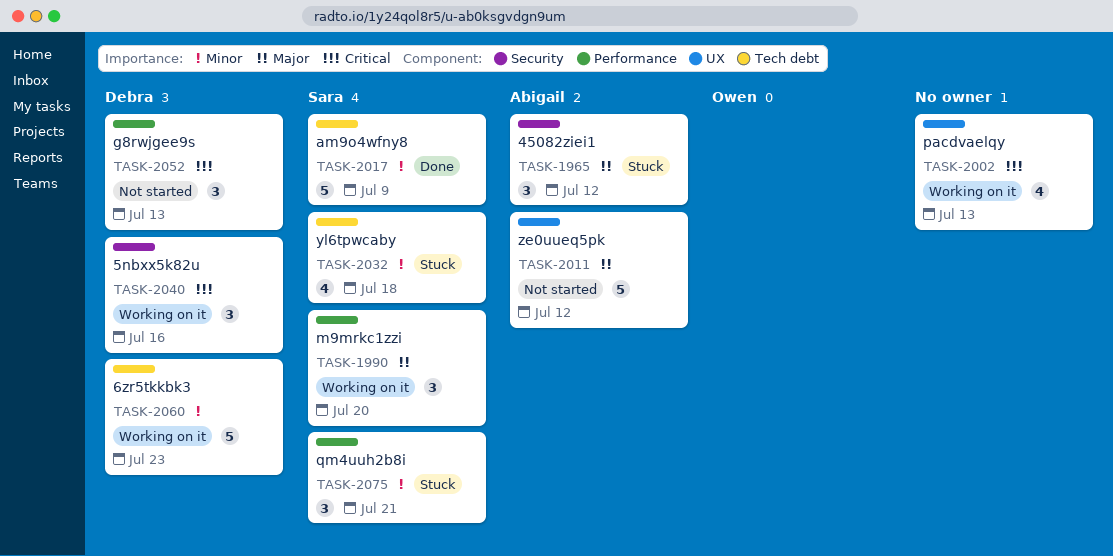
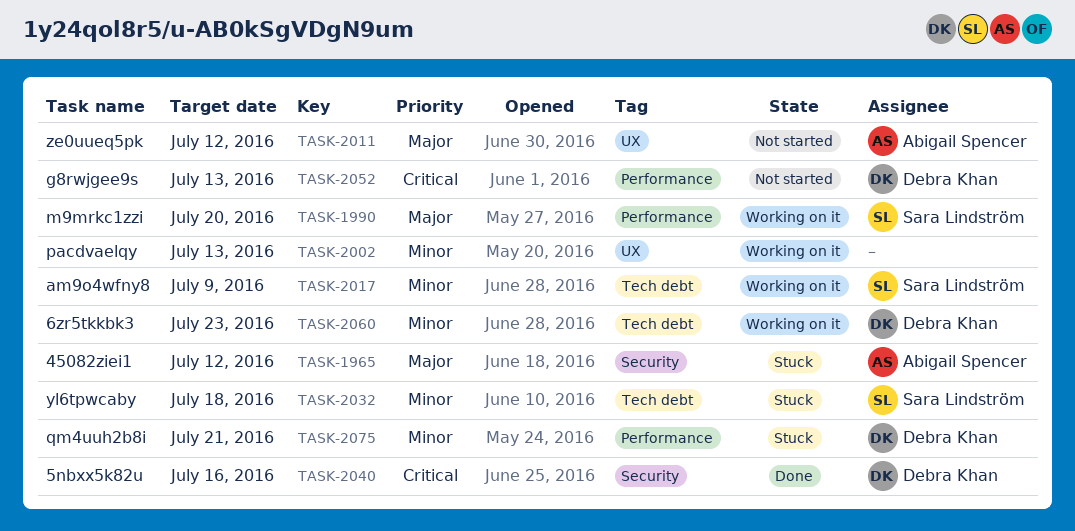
TASK-2002, priority: Critical -> Minor
TASK-2017, status: Done -> Working on it
TASK-2040, status: Working on it -> Done
TASK-2075, owner: Sara Lindström -> Debra Khan

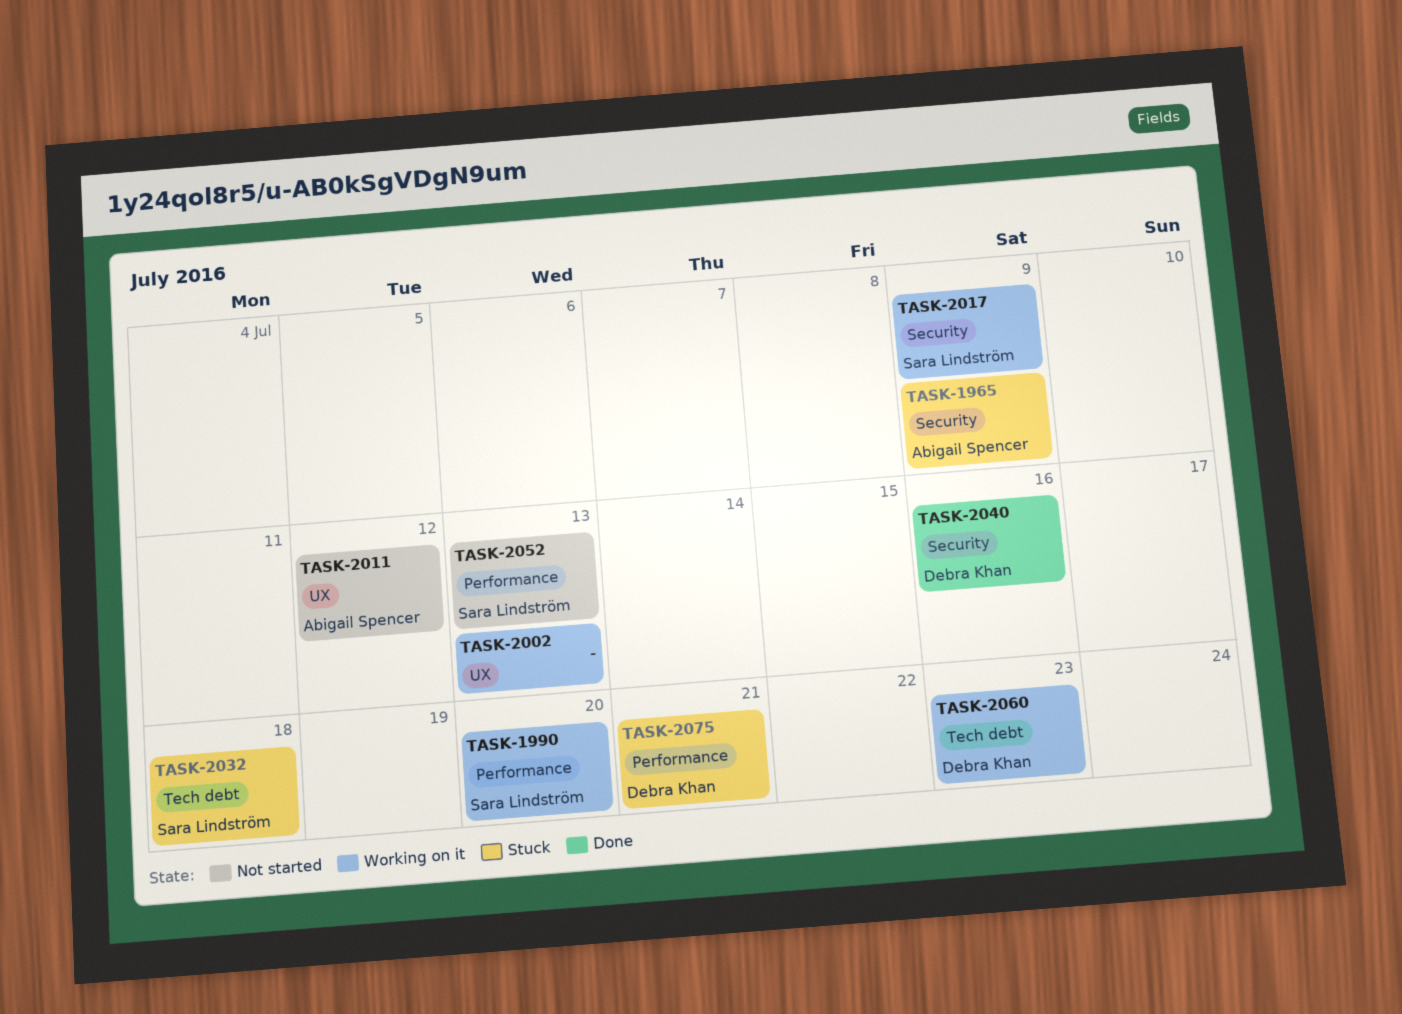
TASK-1965, due: Jul 12 -> Jul 9
TASK-2017, label: Tech debt -> Security
TASK-2052, owner: Debra Khan -> Sara Lindström

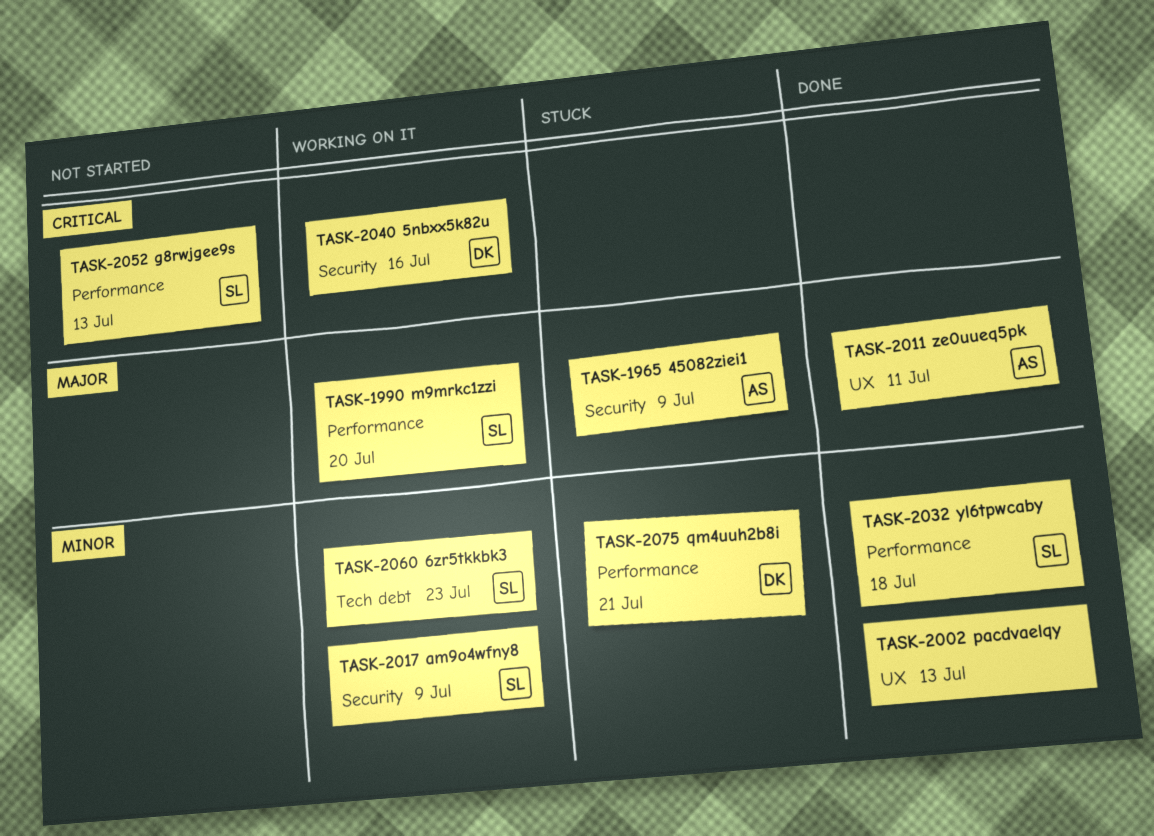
TASK-2002, status: Working on it -> Done
TASK-2011, status: Not started -> Done
TASK-2011, due: Jul 12 -> Jul 11
TASK-2032, status: Stuck -> Done
TASK-2032, label: Tech debt -> Performance
TASK-2040, status: Done -> Working on it
TASK-2060, owner: Debra Khan -> Sara Lindström

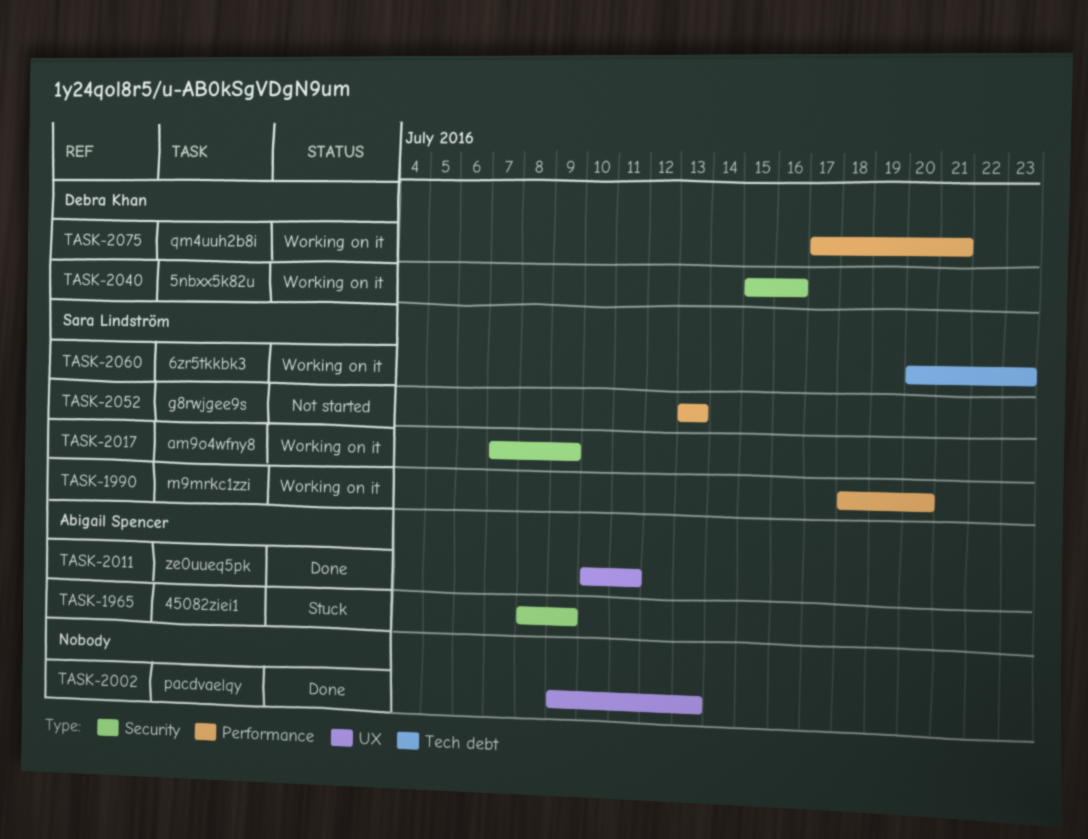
TASK-2032: present -> none
TASK-2075, status: Stuck -> Working on it

